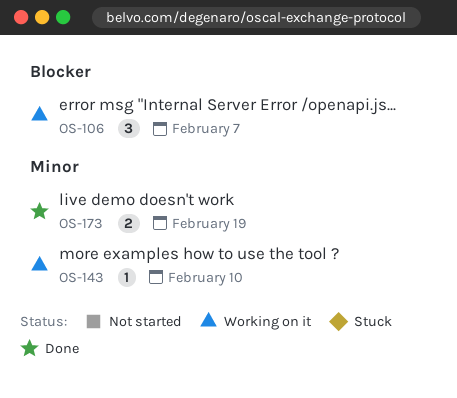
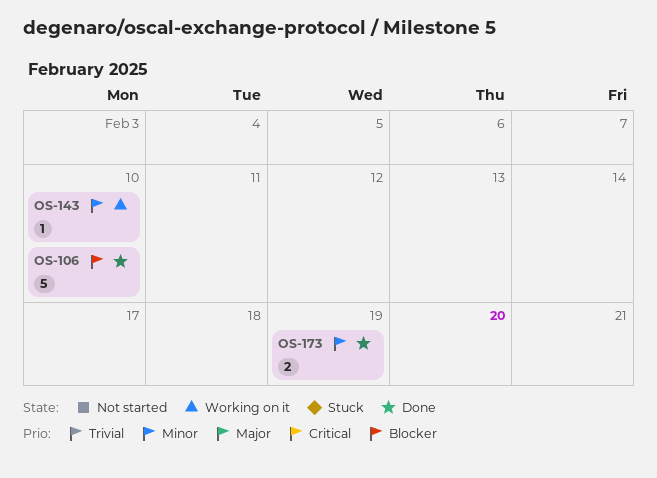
OS-106, status: Working on it -> Done
OS-106, estimate: 3 -> 5
OS-106, due: Feb 7 -> Feb 10

